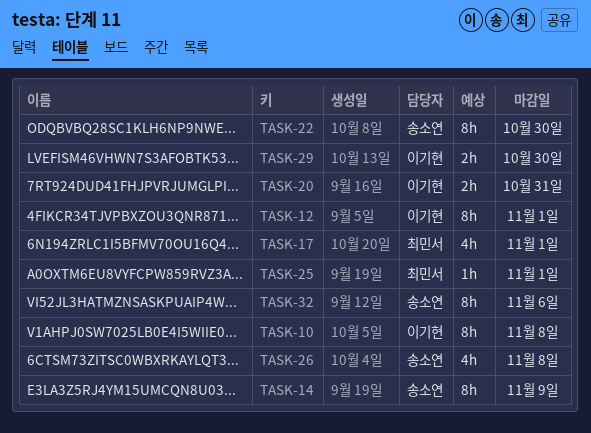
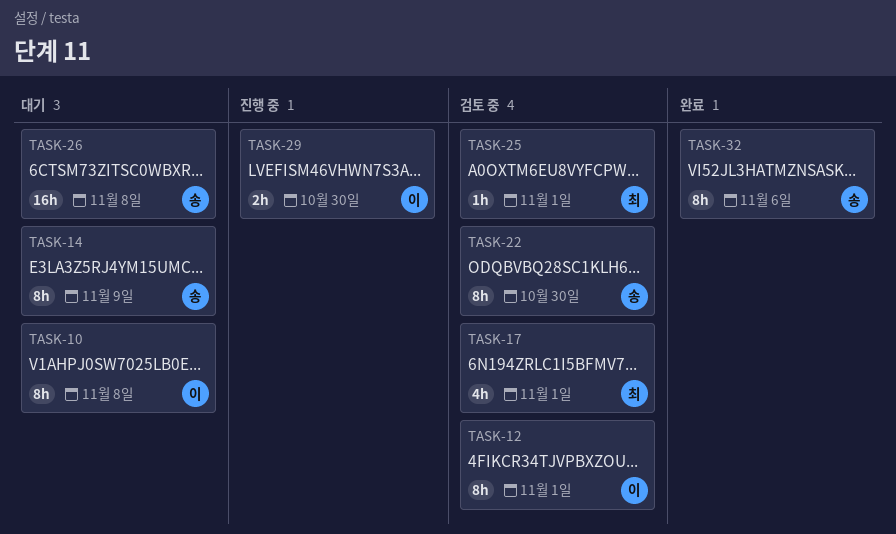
TASK-20: present -> none
TASK-26, estimate: 4h -> 16h

